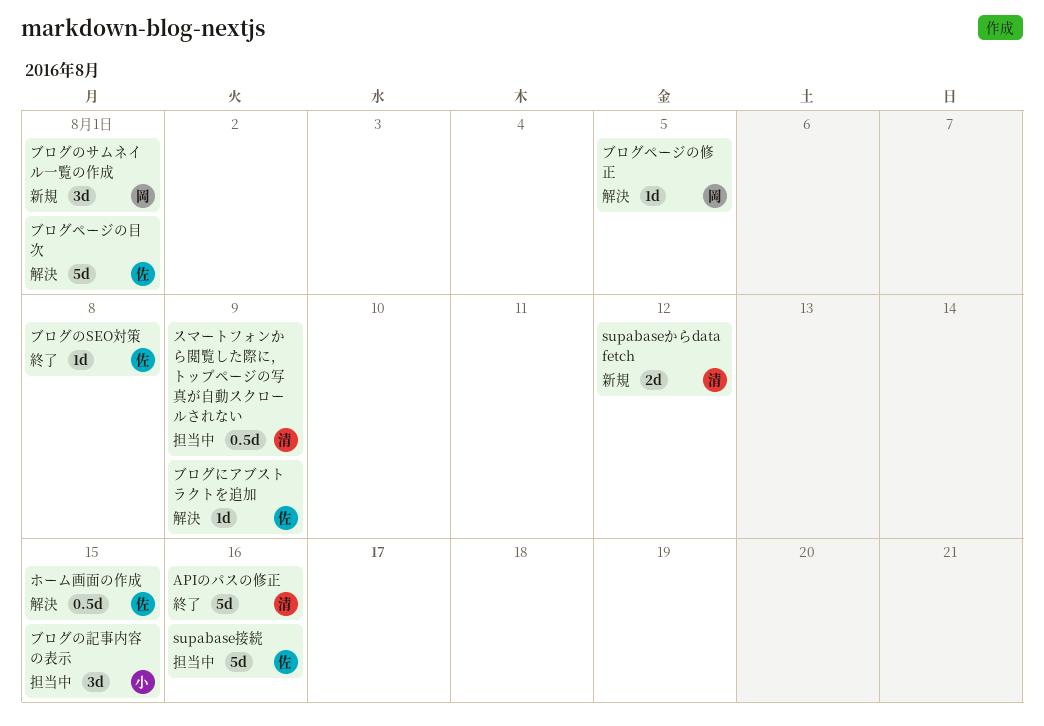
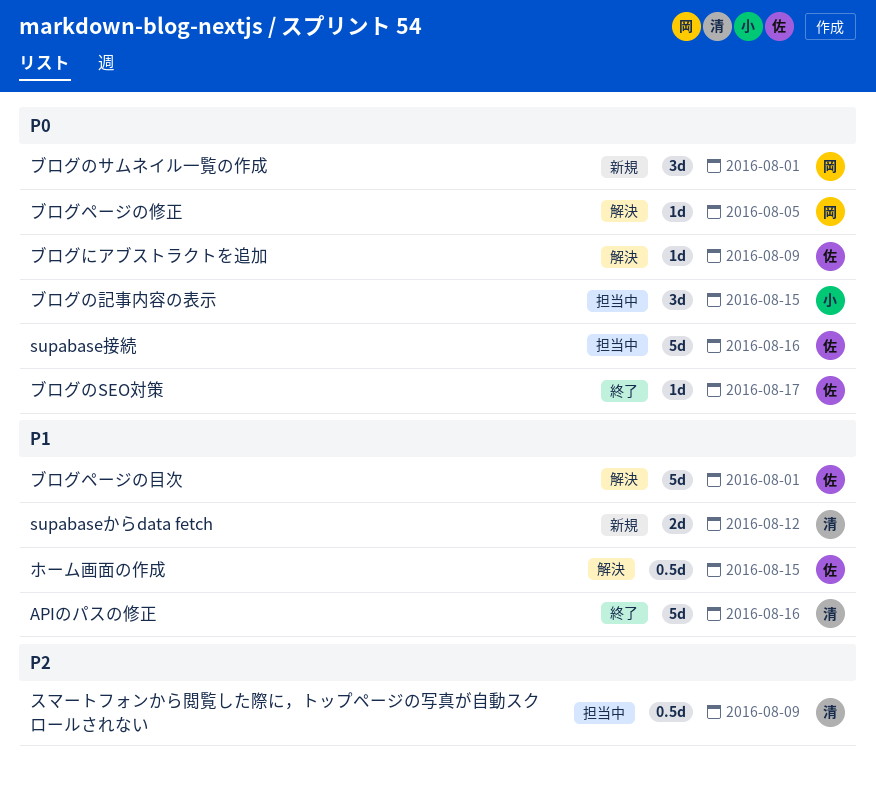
ブログのSEO対策, due: Aug 8 -> Aug 17

